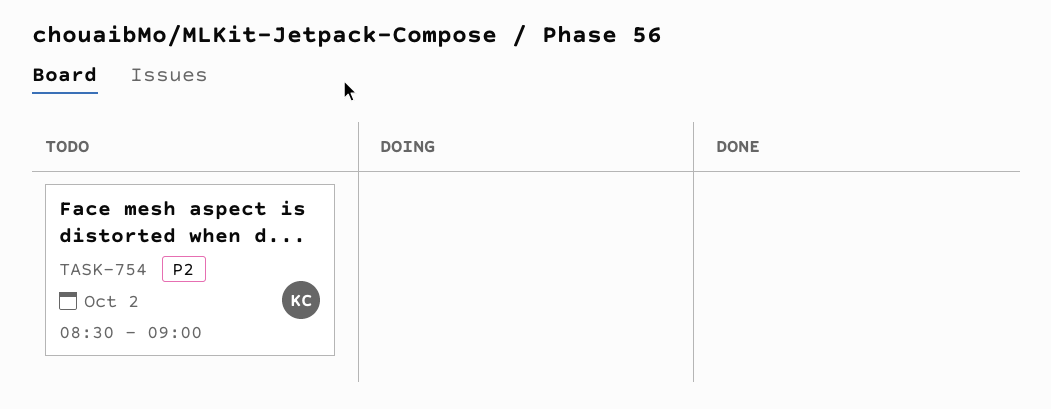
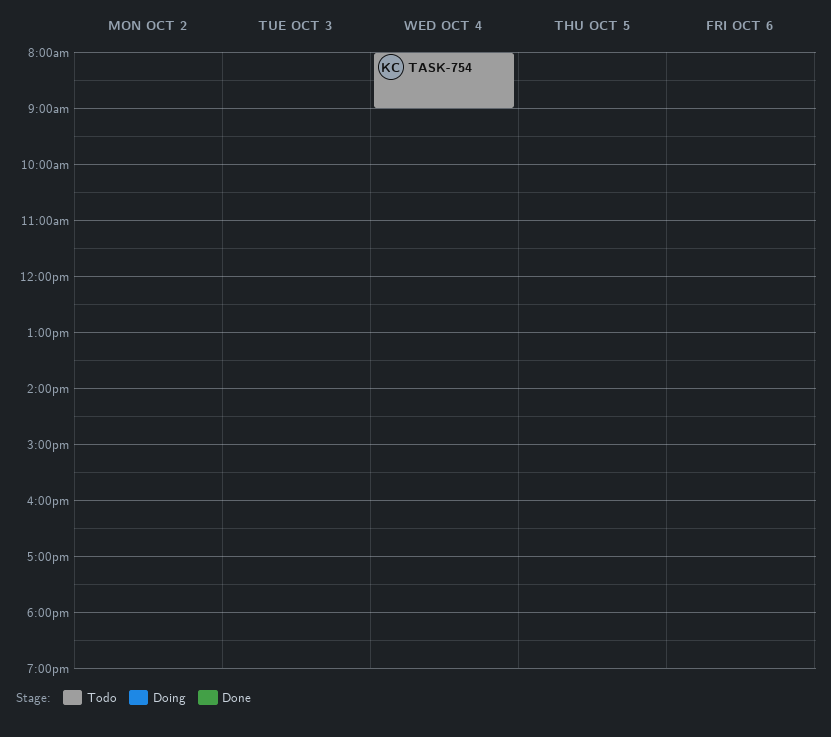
TASK-754, day: Oct 2 -> Oct 4
TASK-754, begins: 08:30 -> 08:00

